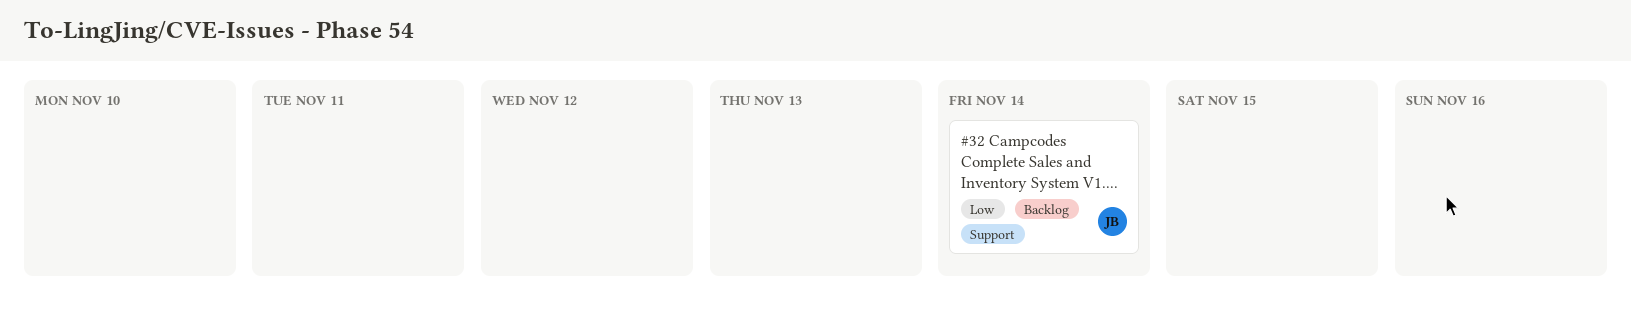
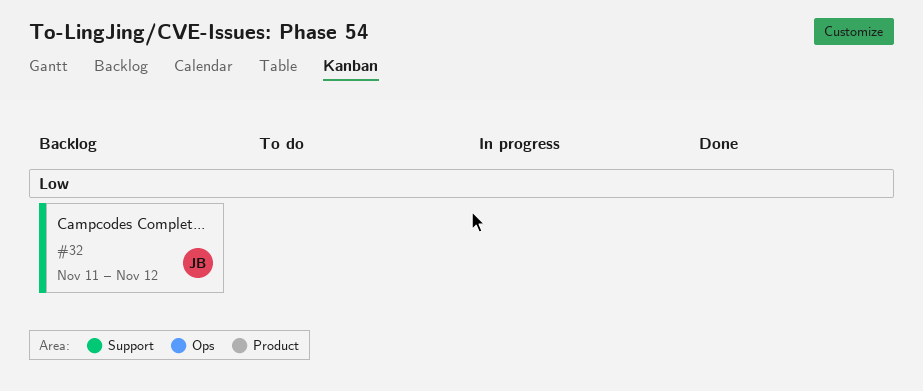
#32, due: Nov 14 -> Nov 12

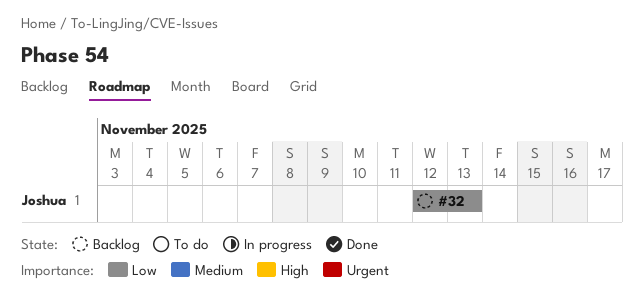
#32, start: Nov 11 -> Nov 12
#32, due: Nov 12 -> Nov 13

